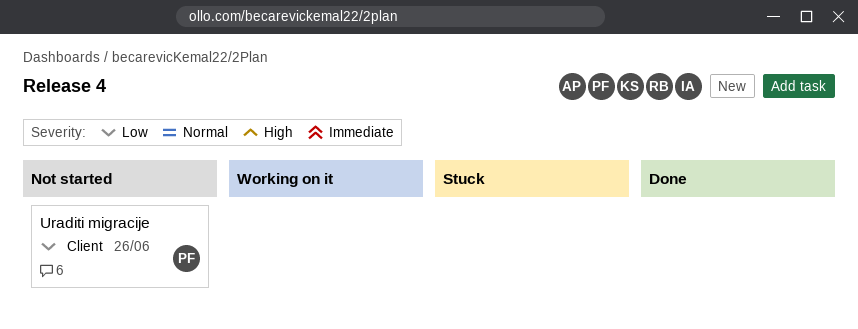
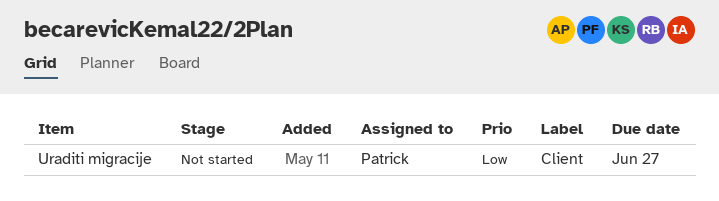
Uraditi migracije, due: Jun 26 -> Jun 27

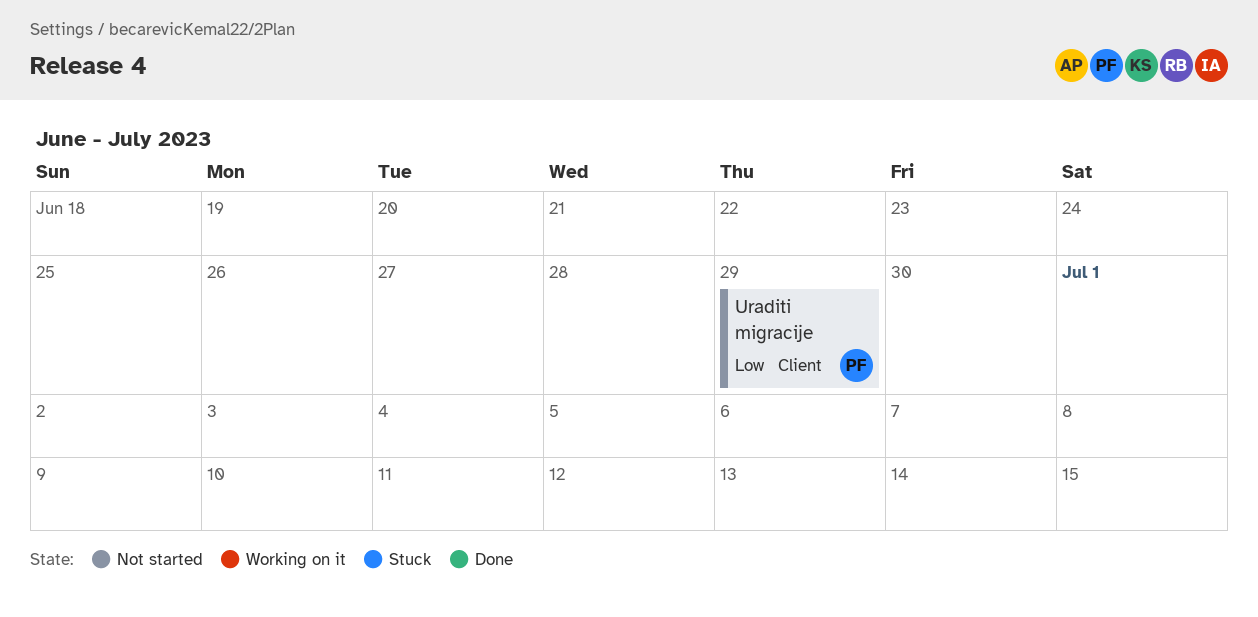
Uraditi migracije, due: Jun 27 -> Jun 29

